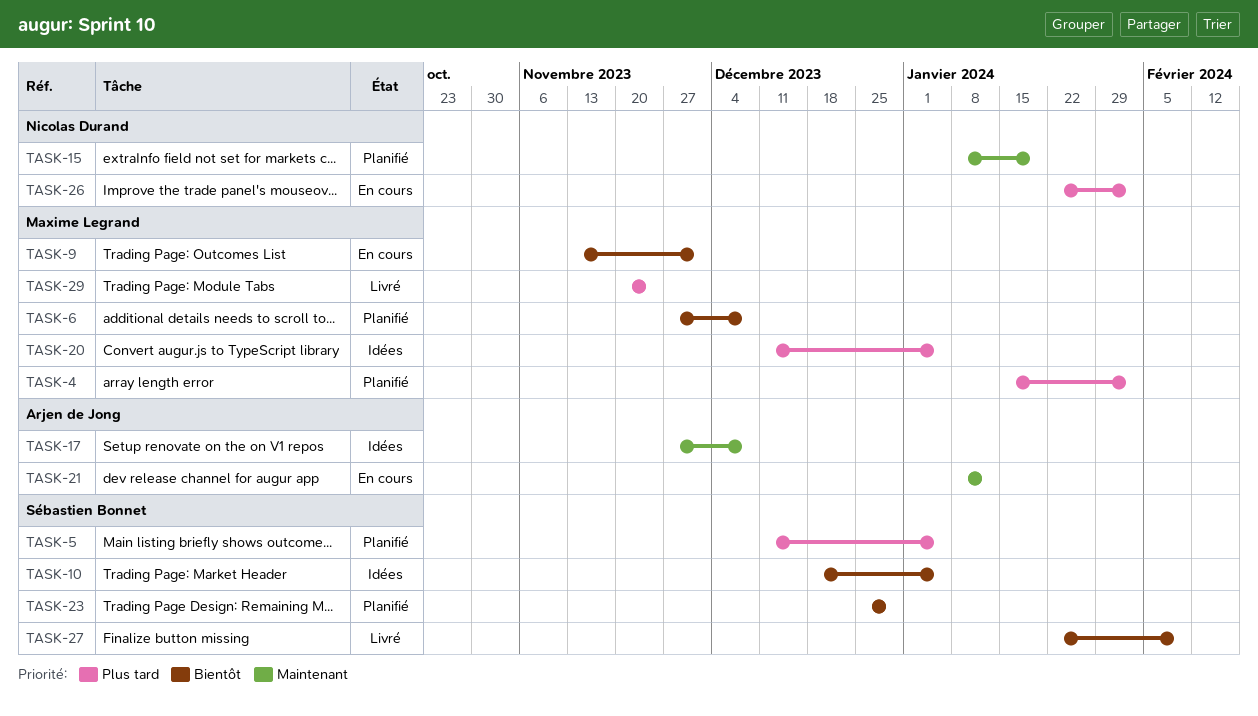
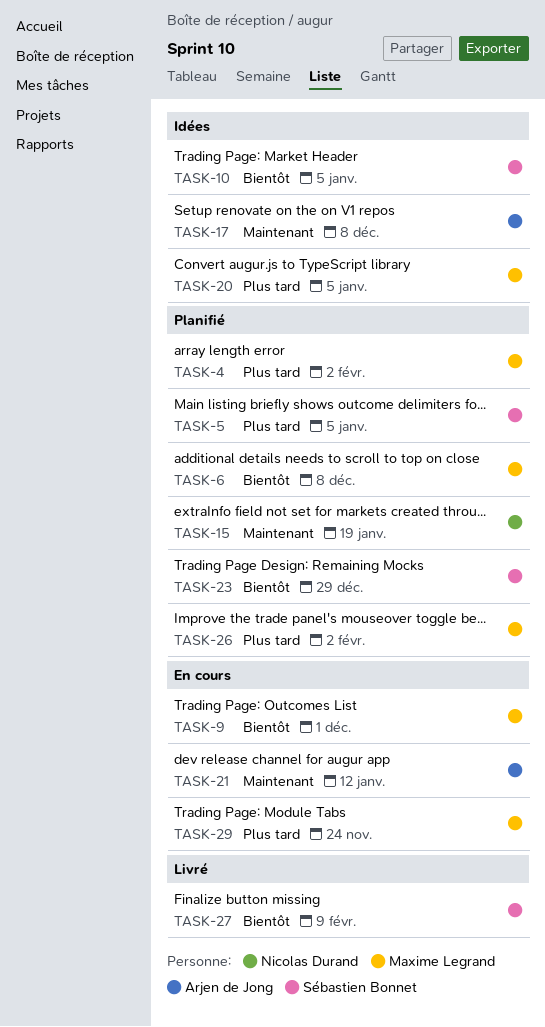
TASK-26, status: En cours -> Planifié
TASK-26, owner: Nicolas Durand -> Maxime Legrand
TASK-29, status: Livré -> En cours

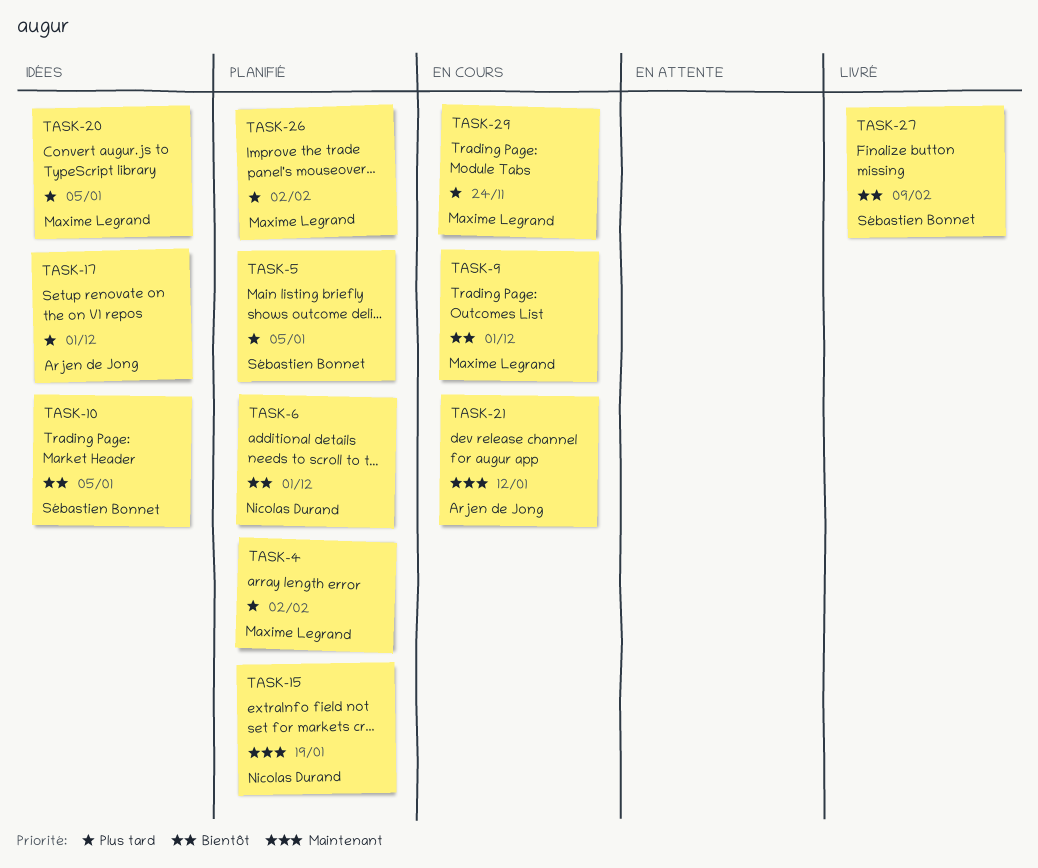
TASK-6, owner: Maxime Legrand -> Nicolas Durand
TASK-6, due: Dec 8 -> Dec 1
TASK-17, priority: Maintenant -> Plus tard
TASK-17, due: Dec 8 -> Dec 1
TASK-23: present -> none

